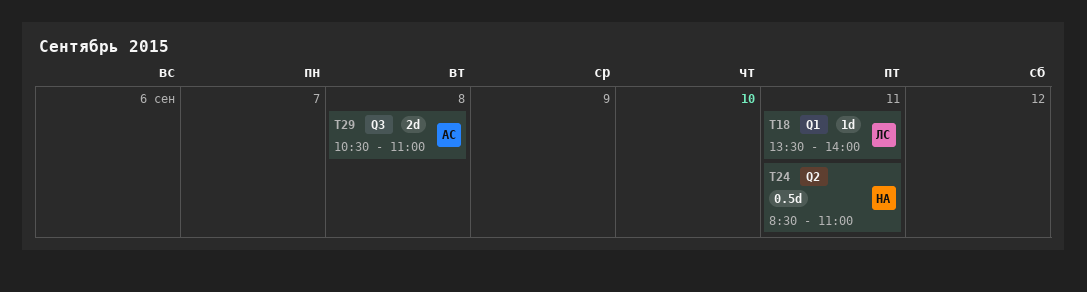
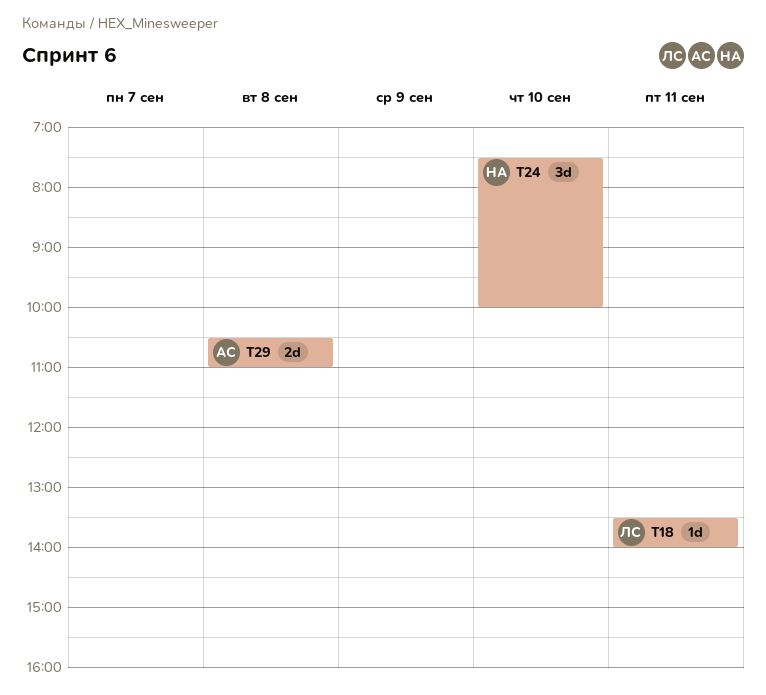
T24, estimate: 0.5d -> 3d
T24, day: Sep 11 -> Sep 10
T24, begins: 08:30 -> 07:30
T24, ends: 11:00 -> 10:00

